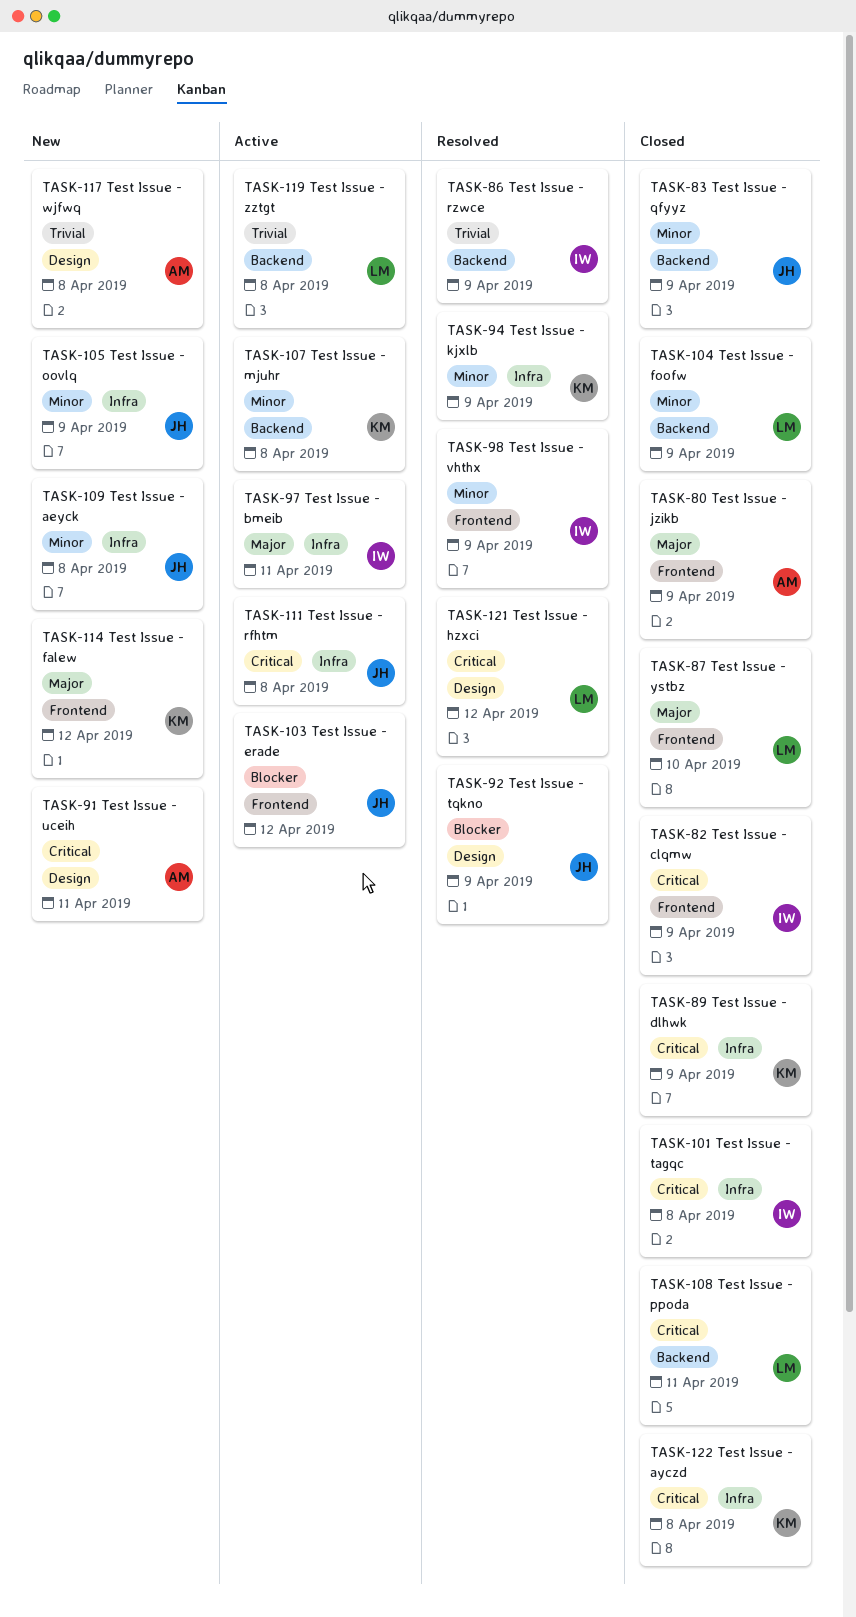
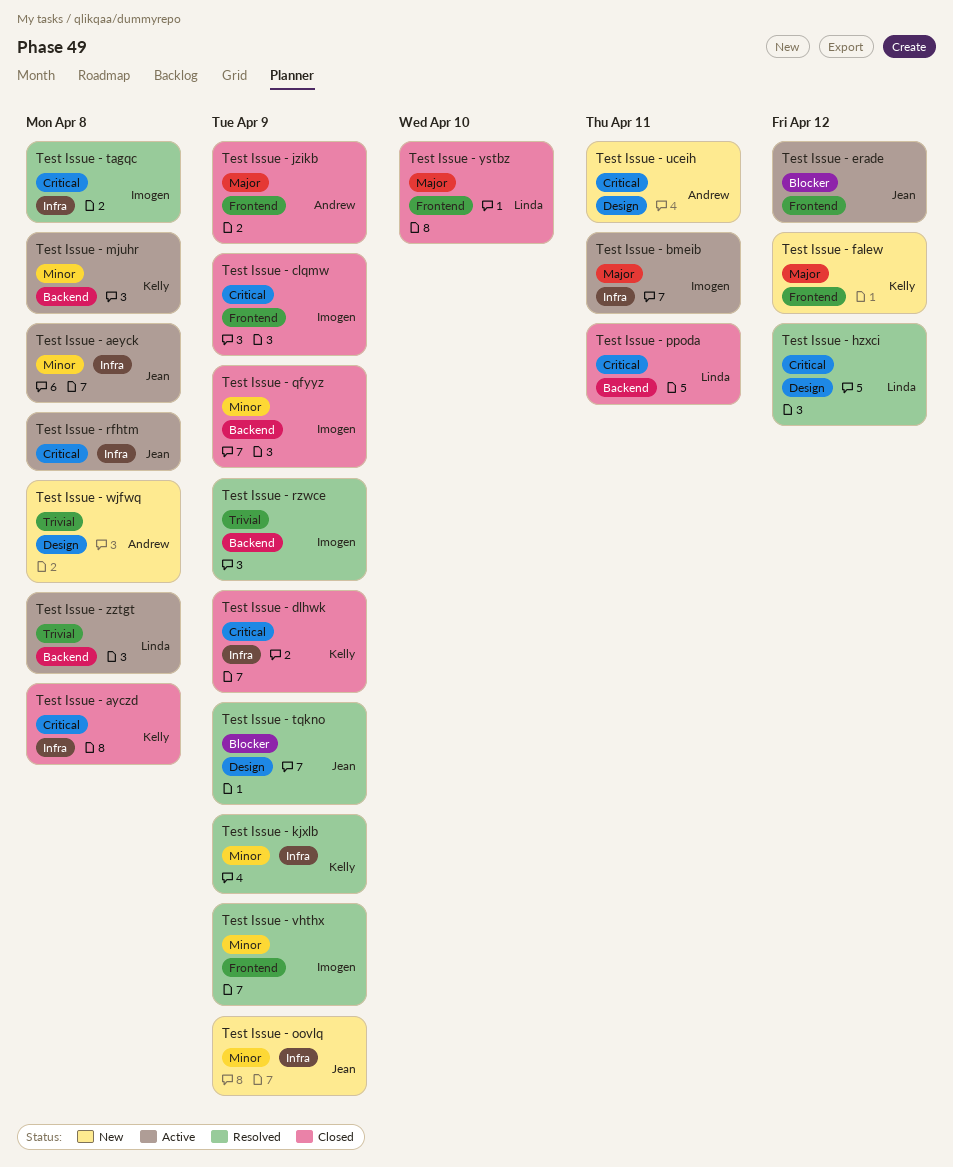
Test Issue - aeyck, status: New -> Active
Test Issue - foofw: present -> none
Test Issue - qfyyz, owner: Jean -> Imogen
Test Issue - tagqc, status: Closed -> Resolved

